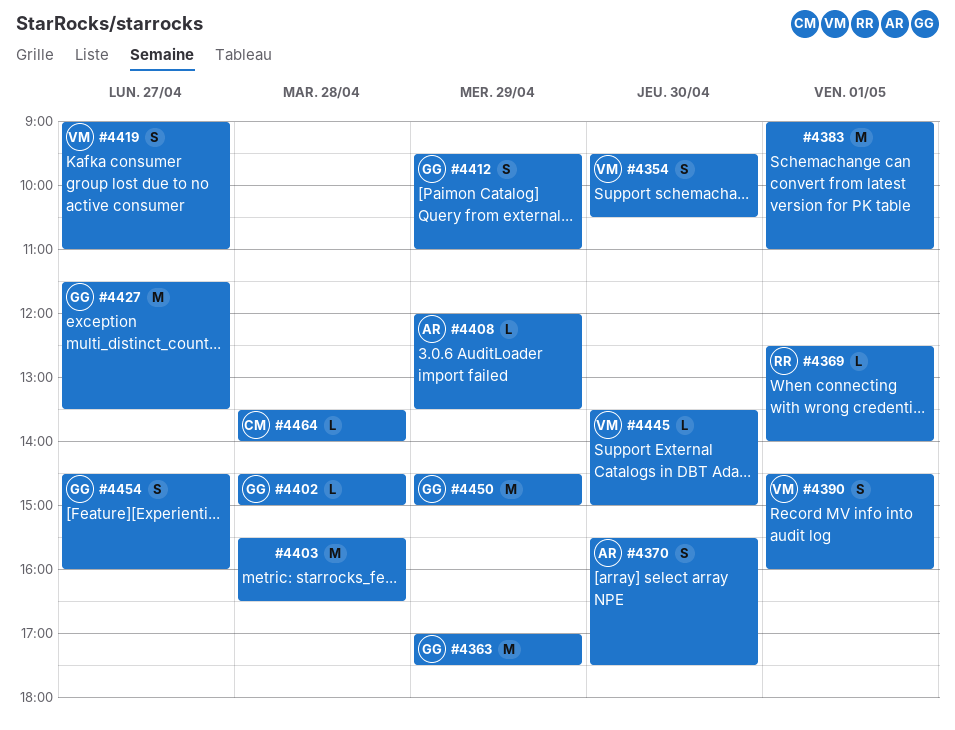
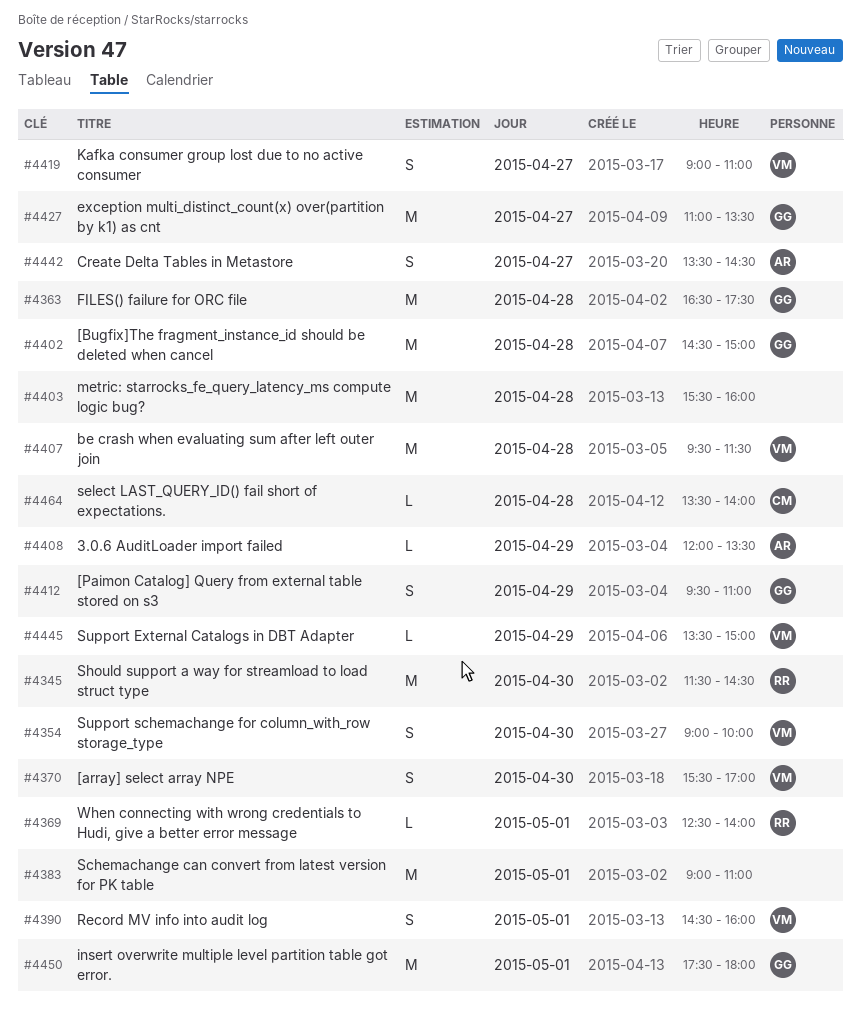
#4345: none -> present
#4354, begins: 09:30 -> 09:00
#4354, ends: 10:30 -> 10:00
#4363, day: Apr 29 -> Apr 28
#4363, begins: 17:00 -> 16:30
#4370, owner: AR -> VM
#4370, ends: 17:30 -> 17:00
#4402, estimate: L -> M
#4403, ends: 16:30 -> 16:00
#4407: none -> present
#4427, begins: 11:30 -> 11:00
#4442: none -> present
#4445, day: Apr 30 -> Apr 29
#4450, day: Apr 29 -> May 1
#4450, begins: 14:30 -> 17:30
#4450, ends: 15:00 -> 18:00
#4454: present -> none

